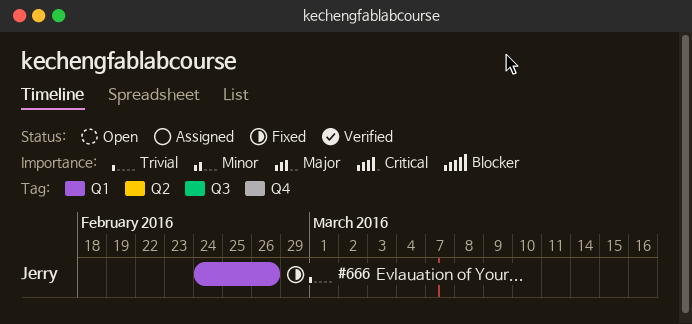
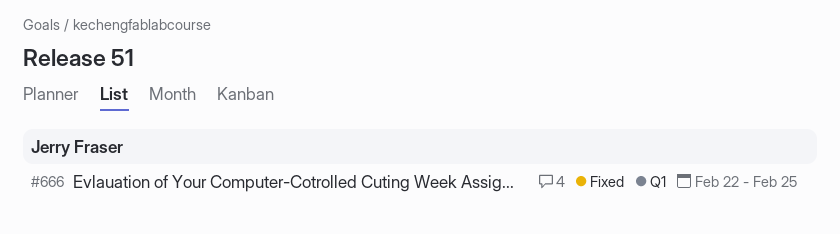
#666, start: Feb 24 -> Feb 22
#666, due: Feb 26 -> Feb 25

